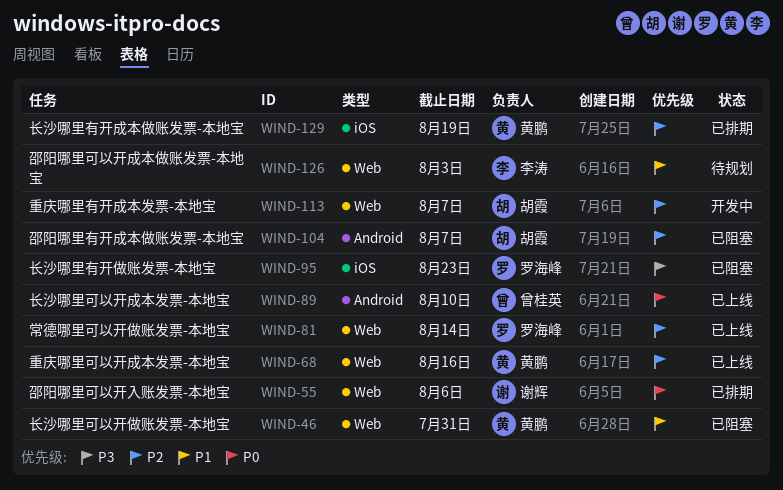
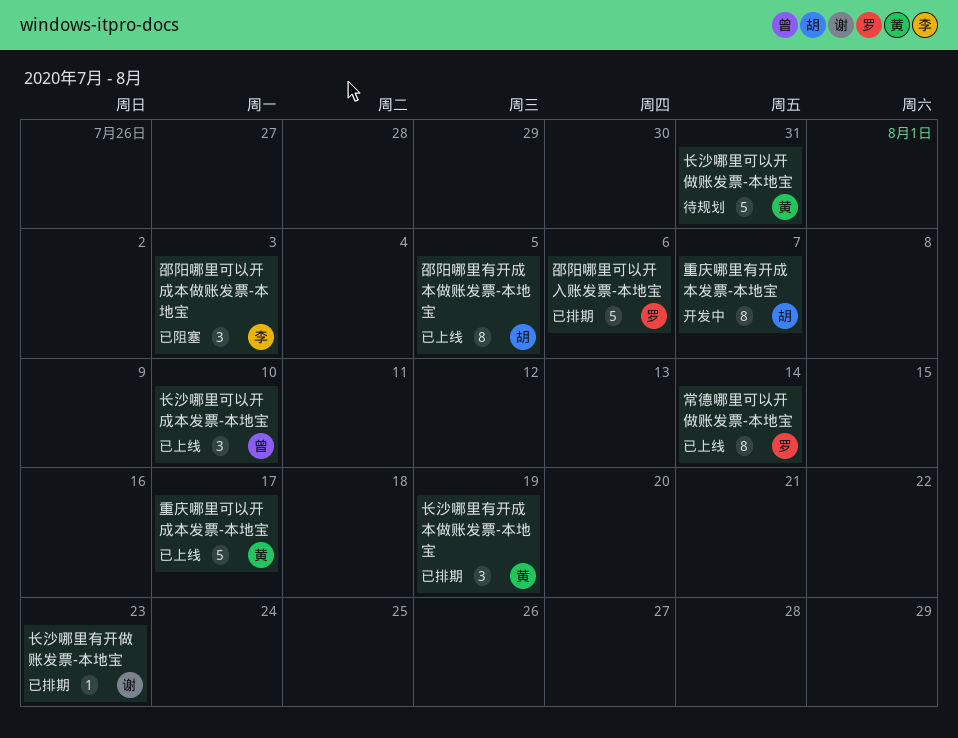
邵阳哪里可以开入账发票-本地宝, owner: 谢辉 -> 罗海峰
邵阳哪里可以开成本做账发票-本地宝, status: 待规划 -> 已阻塞
邵阳哪里有开成本做账发票-本地宝, status: 已阻塞 -> 已上线
邵阳哪里有开成本做账发票-本地宝, due: Aug 7 -> Aug 5
重庆哪里可以开成本发票-本地宝, due: Aug 16 -> Aug 17
长沙哪里可以开做账发票-本地宝, status: 已阻塞 -> 待规划
长沙哪里有开做账发票-本地宝, status: 已阻塞 -> 已排期
长沙哪里有开做账发票-本地宝, owner: 罗海峰 -> 谢辉

